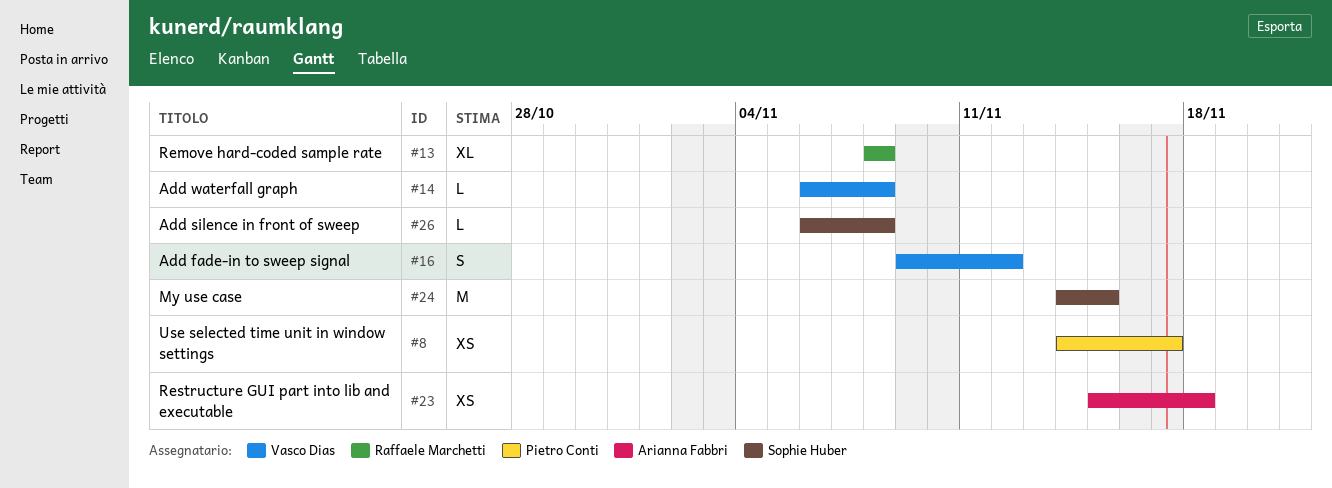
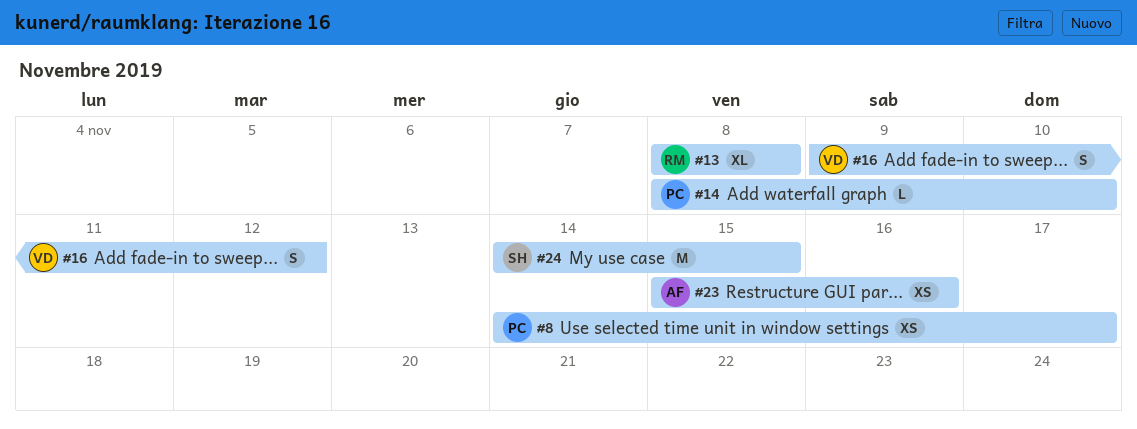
#14, owner: Vasco Dias -> Pietro Conti
#14, start: Nov 6 -> Nov 8
#14, due: Nov 8 -> Nov 10
#23, due: Nov 18 -> Nov 16
#26: present -> none

